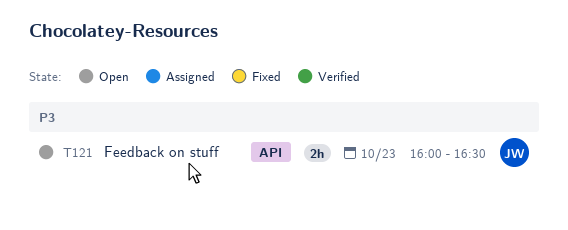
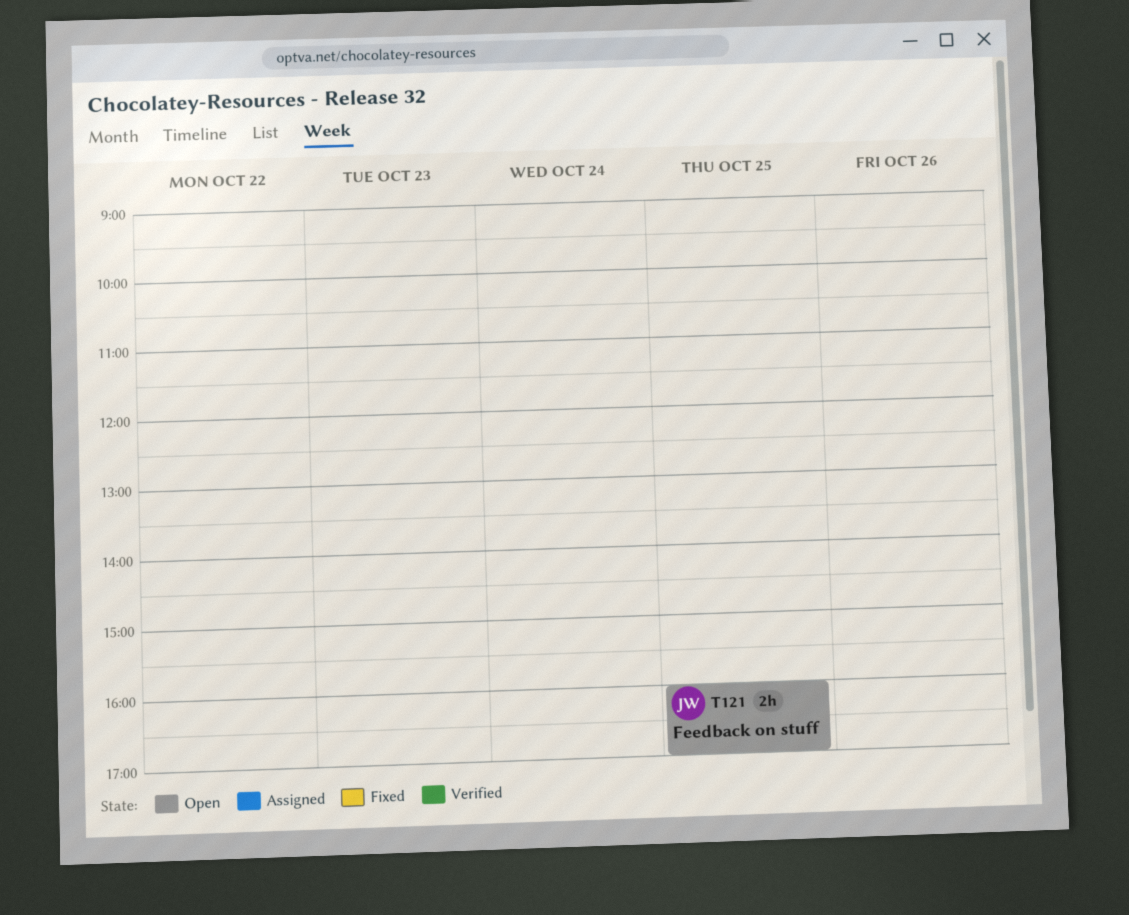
T121, day: Oct 23 -> Oct 25
T121, ends: 16:30 -> 17:00

